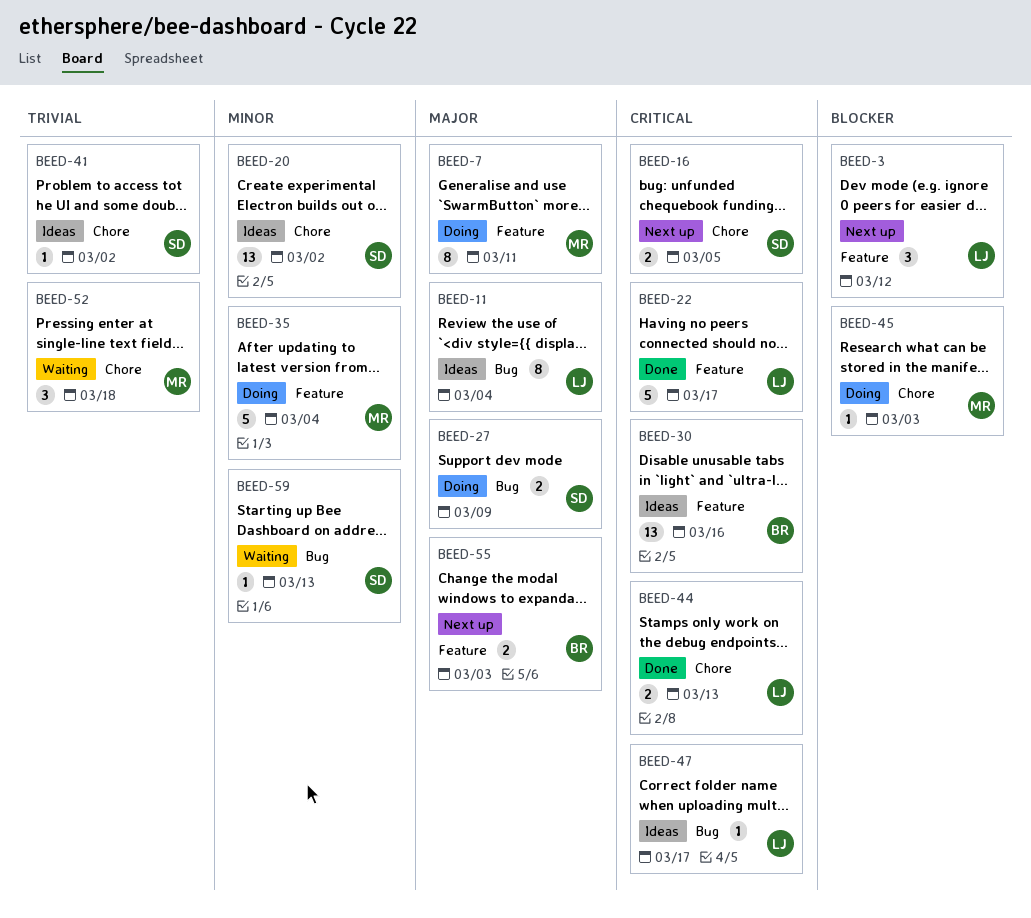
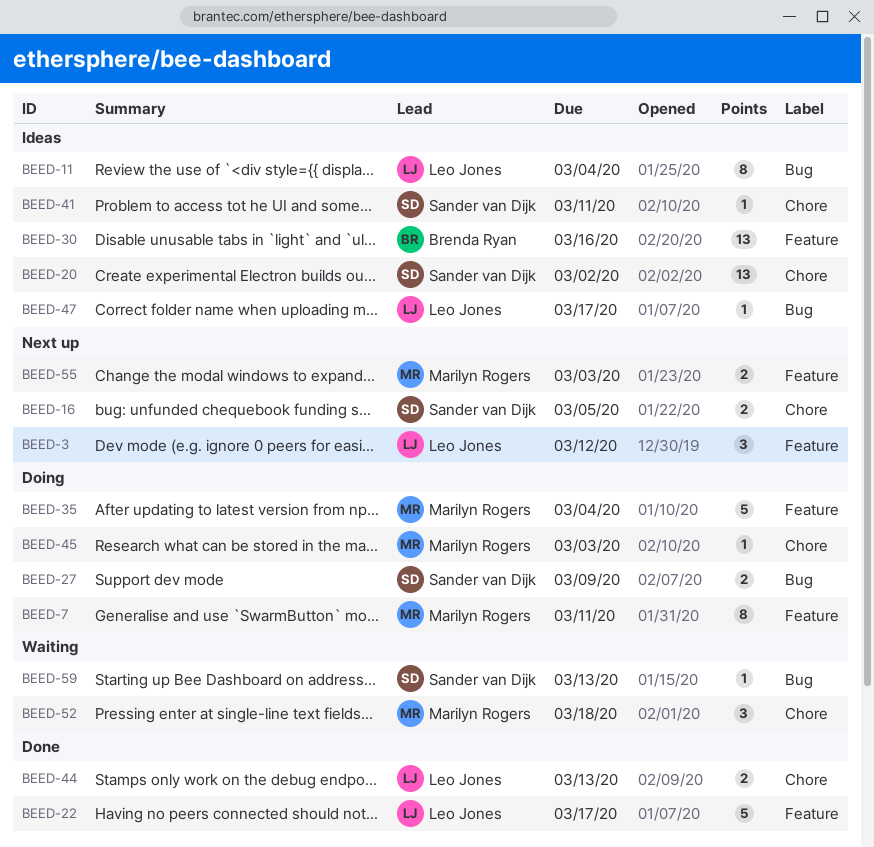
BEED-41, due: Mar 2 -> Mar 11
BEED-55, owner: Brenda Ryan -> Marilyn Rogers

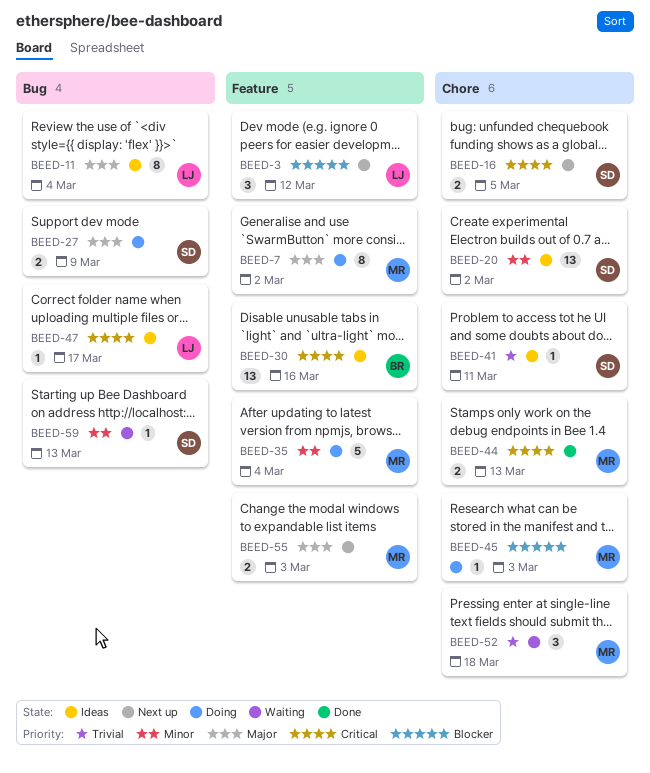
BEED-7, due: Mar 11 -> Mar 2
BEED-22: present -> none
BEED-44, owner: Leo Jones -> Marilyn Rogers

